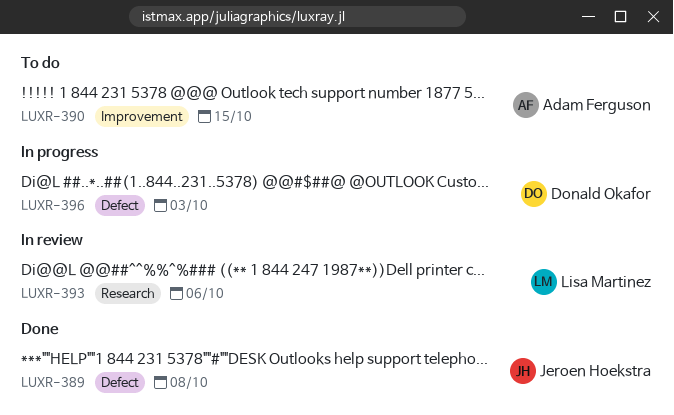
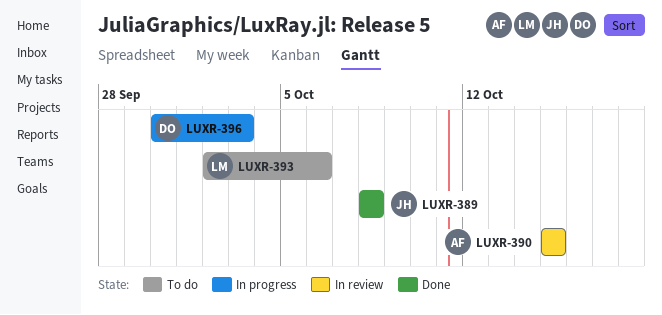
LUXR-390, status: To do -> In review
LUXR-393, status: In review -> To do

